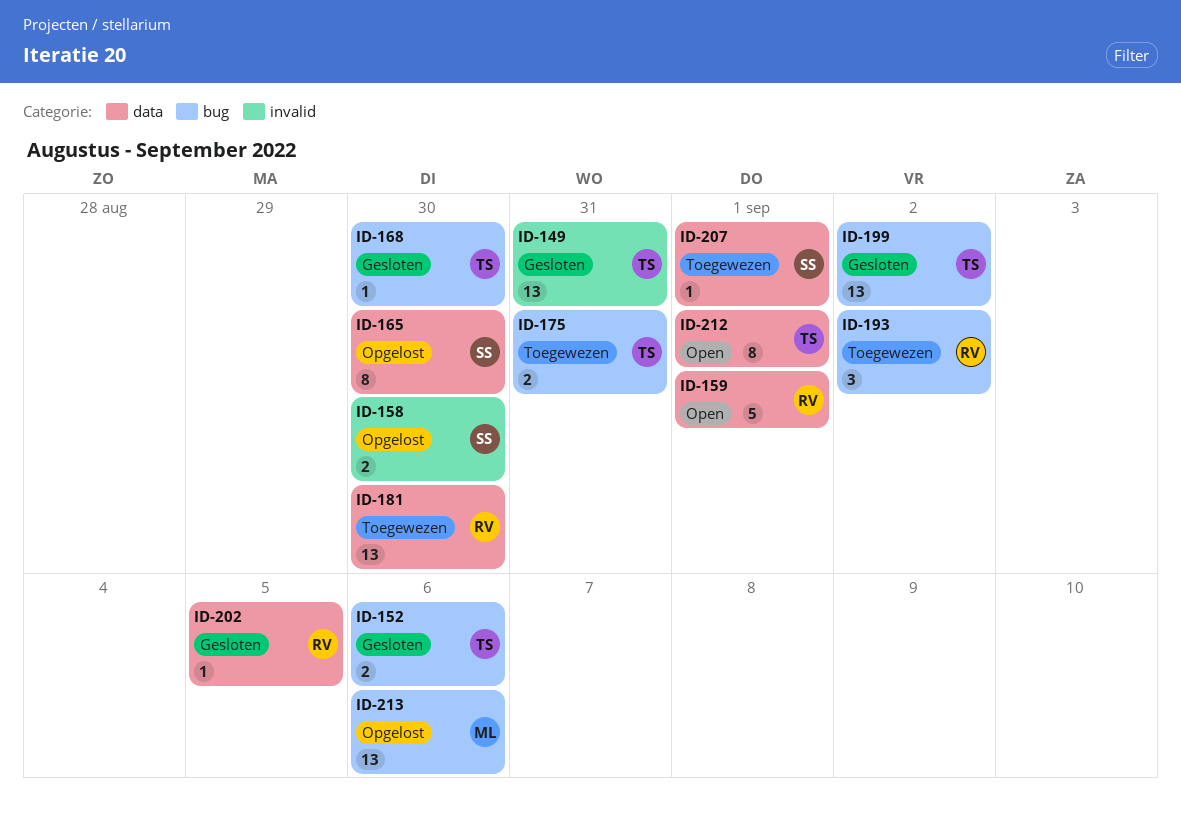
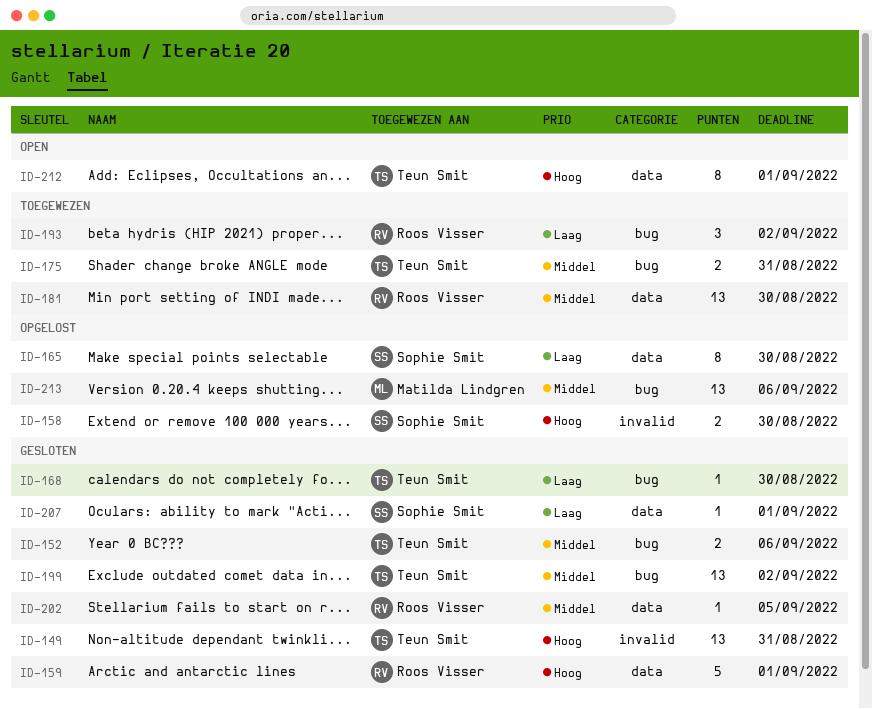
ID-159, status: Open -> Gesloten
ID-207, status: Toegewezen -> Gesloten

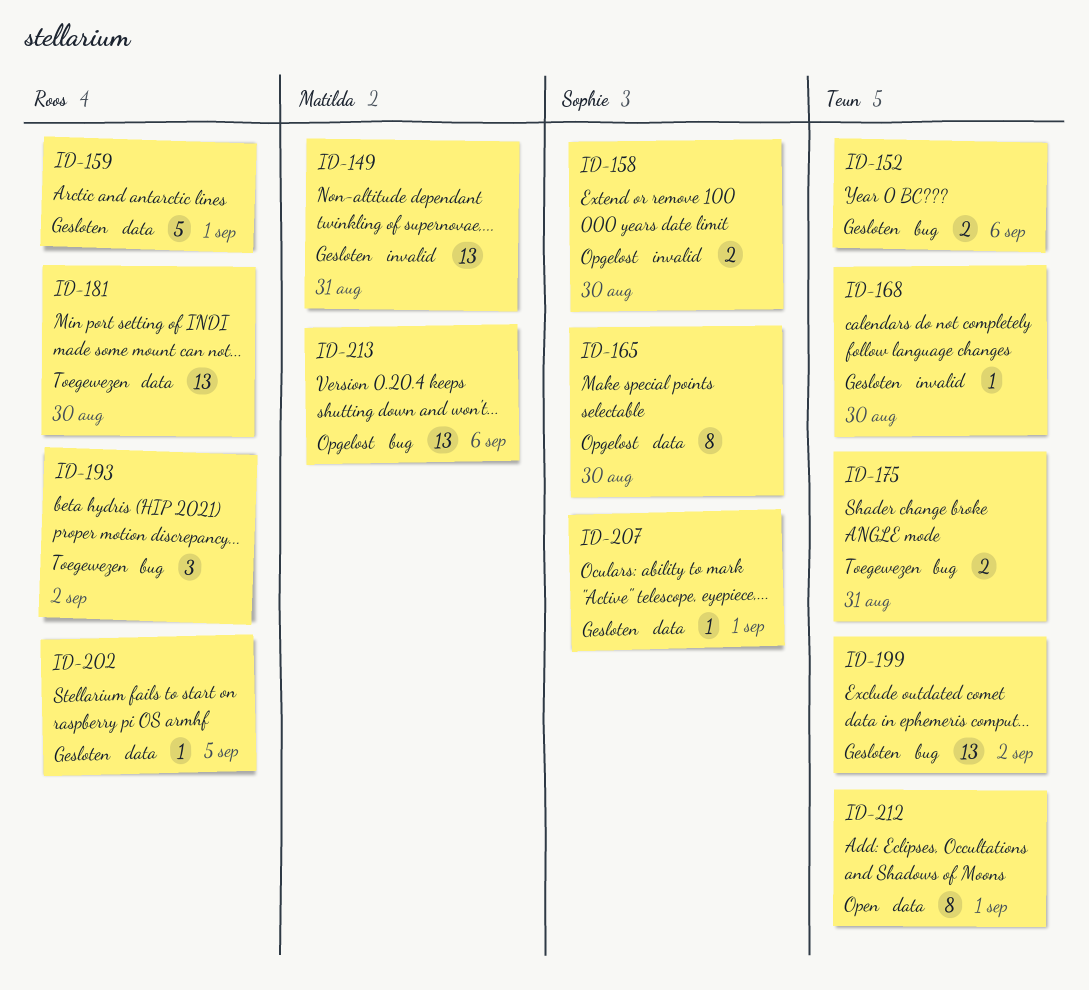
ID-149, owner: Teun Smit -> Matilda Lindgren
ID-168, label: bug -> invalid

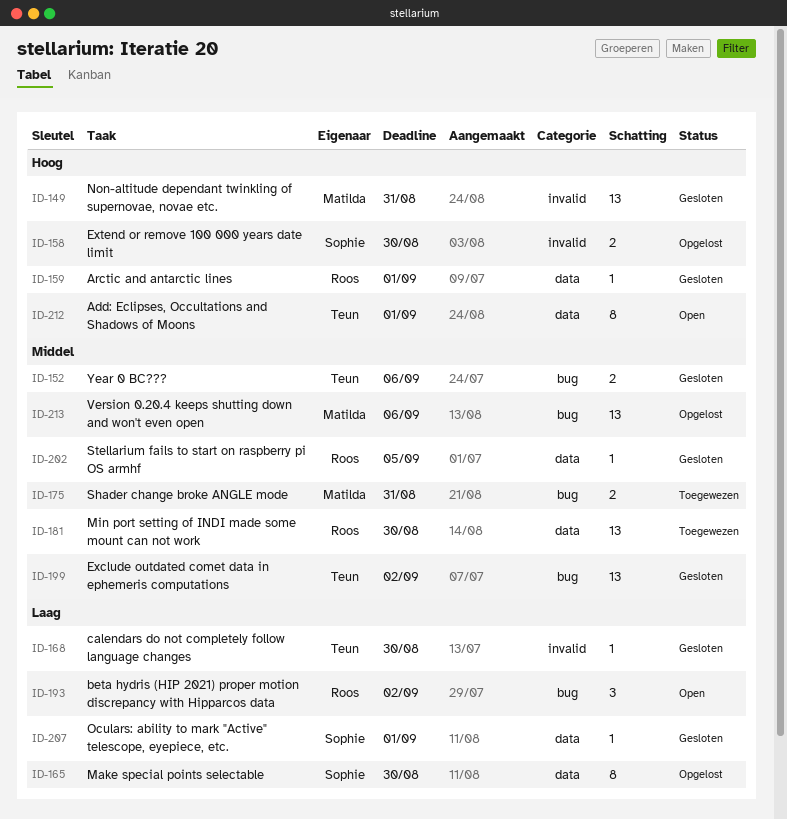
ID-159, estimate: 5 -> 1
ID-175, owner: Teun -> Matilda
ID-193, status: Toegewezen -> Open

